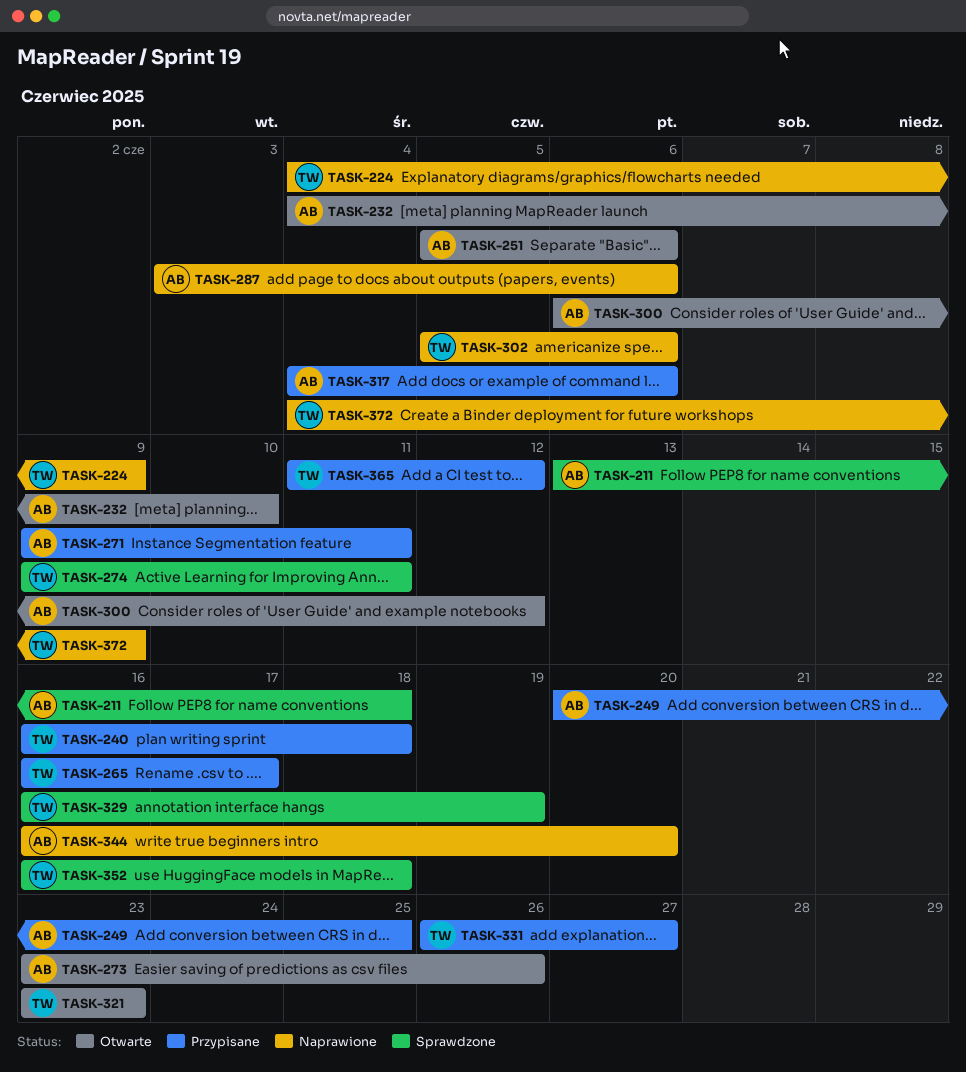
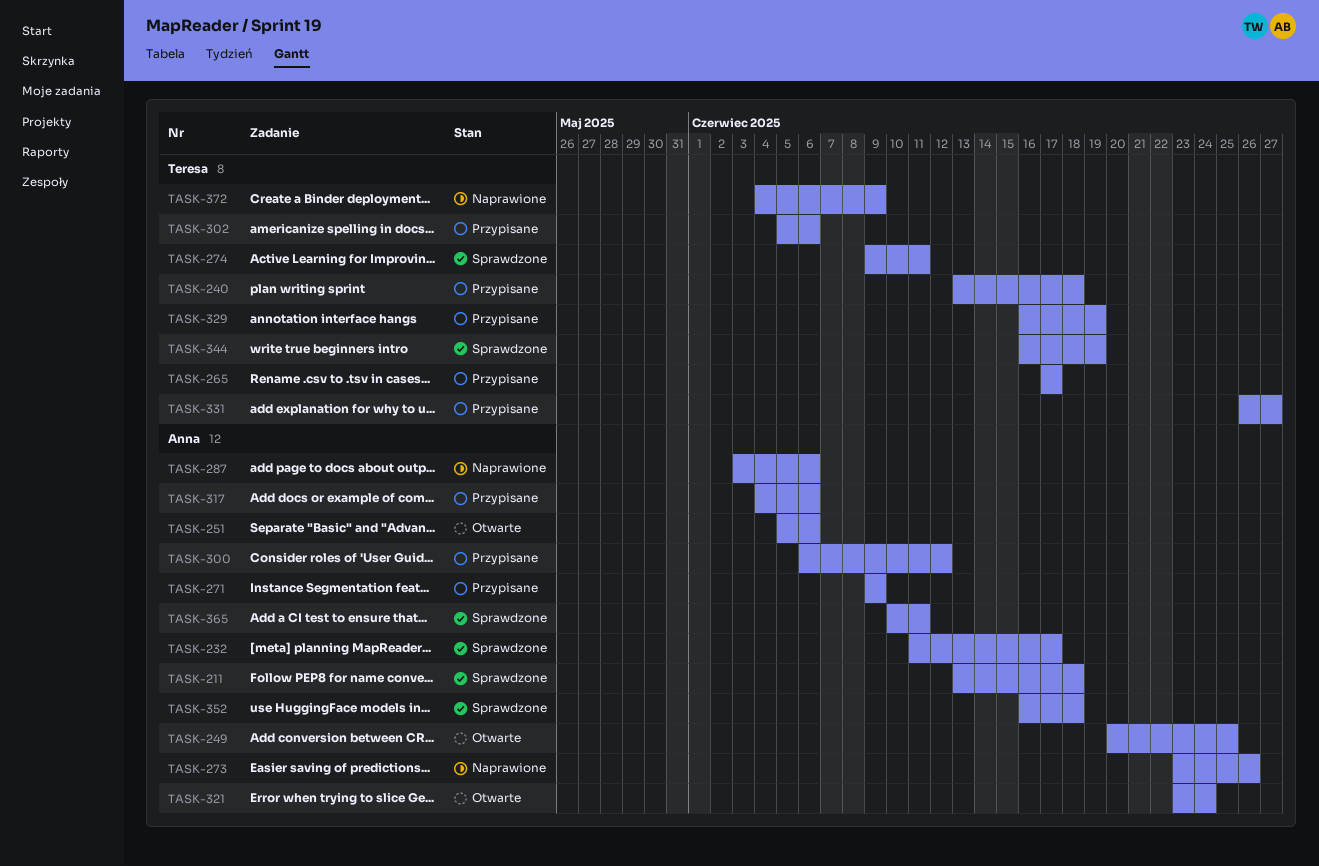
TASK-224: present -> none
TASK-232, status: Otwarte -> Sprawdzone
TASK-232, start: Jun 4 -> Jun 11
TASK-232, due: Jun 10 -> Jun 17
TASK-240, start: Jun 16 -> Jun 13
TASK-249, status: Przypisane -> Otwarte
TASK-265, start: Jun 16 -> Jun 17
TASK-271, due: Jun 11 -> Jun 9
TASK-273, status: Otwarte -> Naprawione
TASK-300, status: Otwarte -> Przypisane
TASK-302, status: Naprawione -> Przypisane
TASK-321, owner: Teresa -> Anna
TASK-321, due: Jun 23 -> Jun 24
TASK-329, status: Sprawdzone -> Przypisane
TASK-344, status: Naprawione -> Sprawdzone
TASK-344, owner: Anna -> Teresa
TASK-344, due: Jun 20 -> Jun 19
TASK-352, owner: Teresa -> Anna
TASK-365, status: Przypisane -> Sprawdzone
TASK-365, owner: Teresa -> Anna
TASK-365, start: Jun 11 -> Jun 10
TASK-365, due: Jun 12 -> Jun 11

